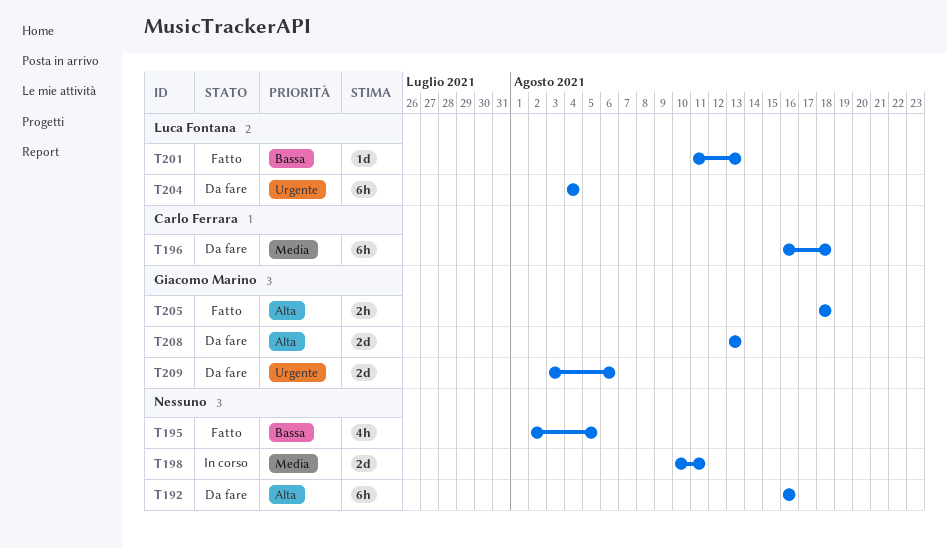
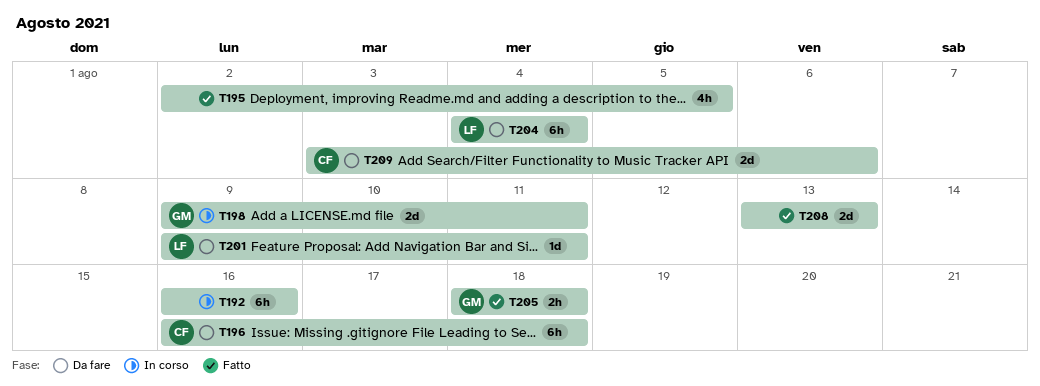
T192, status: Da fare -> In corso
T198, owner: none -> Giacomo Marino
T198, start: Aug 10 -> Aug 9
T201, status: Fatto -> Da fare
T201, start: Aug 11 -> Aug 9
T201, due: Aug 13 -> Aug 11
T208, status: Da fare -> Fatto
T208, owner: Giacomo Marino -> none
T209, owner: Giacomo Marino -> Carlo Ferrara

